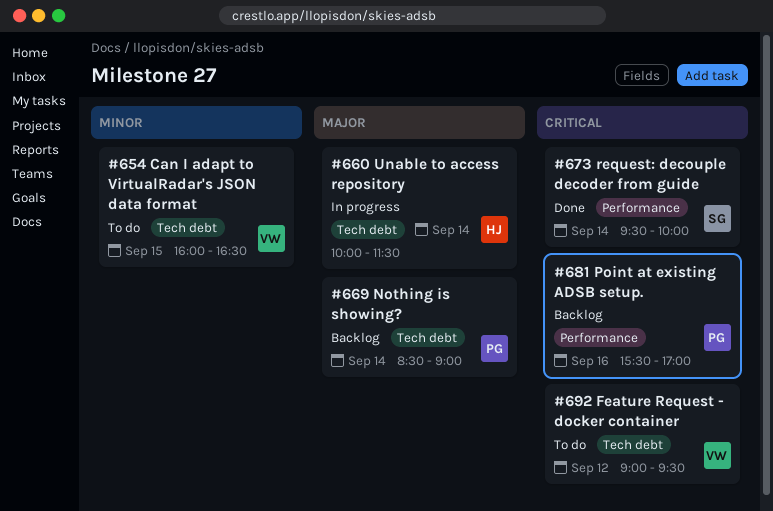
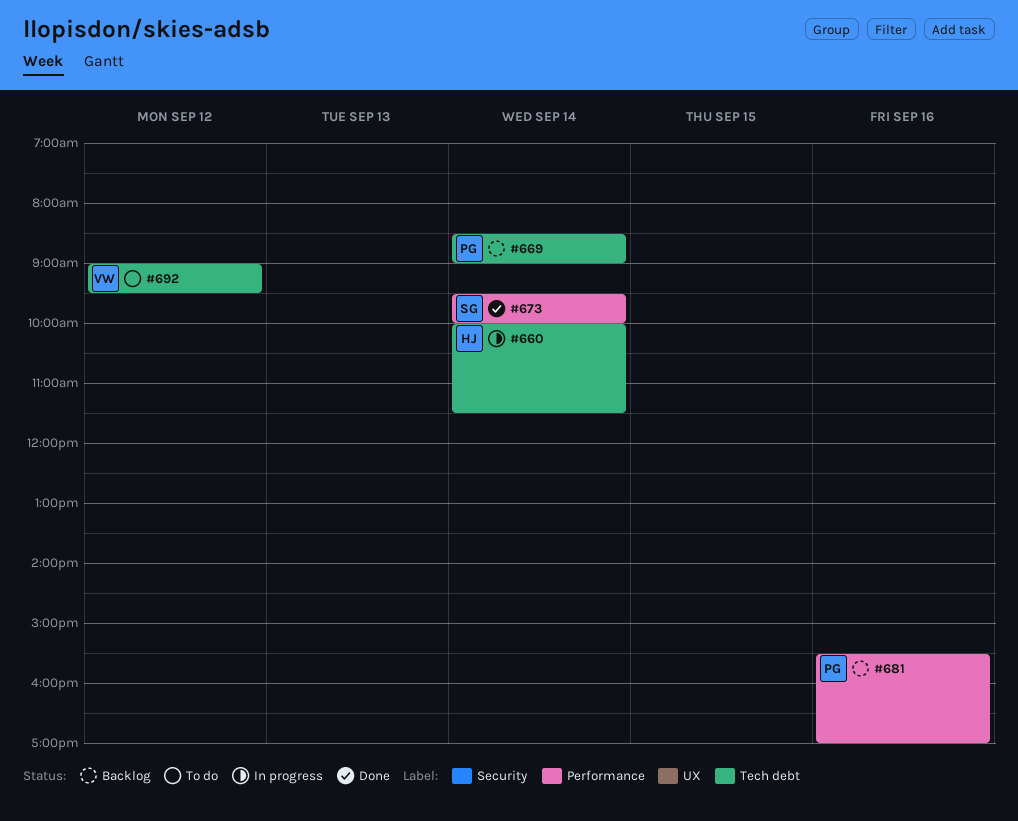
#654: present -> none

